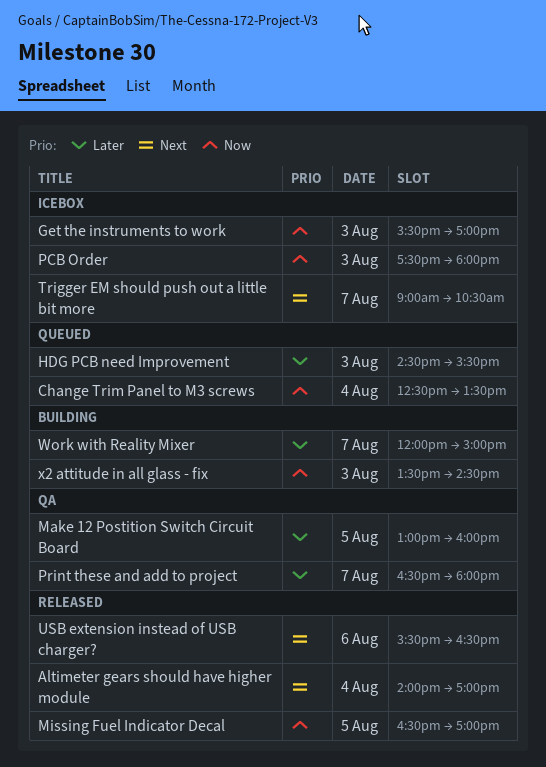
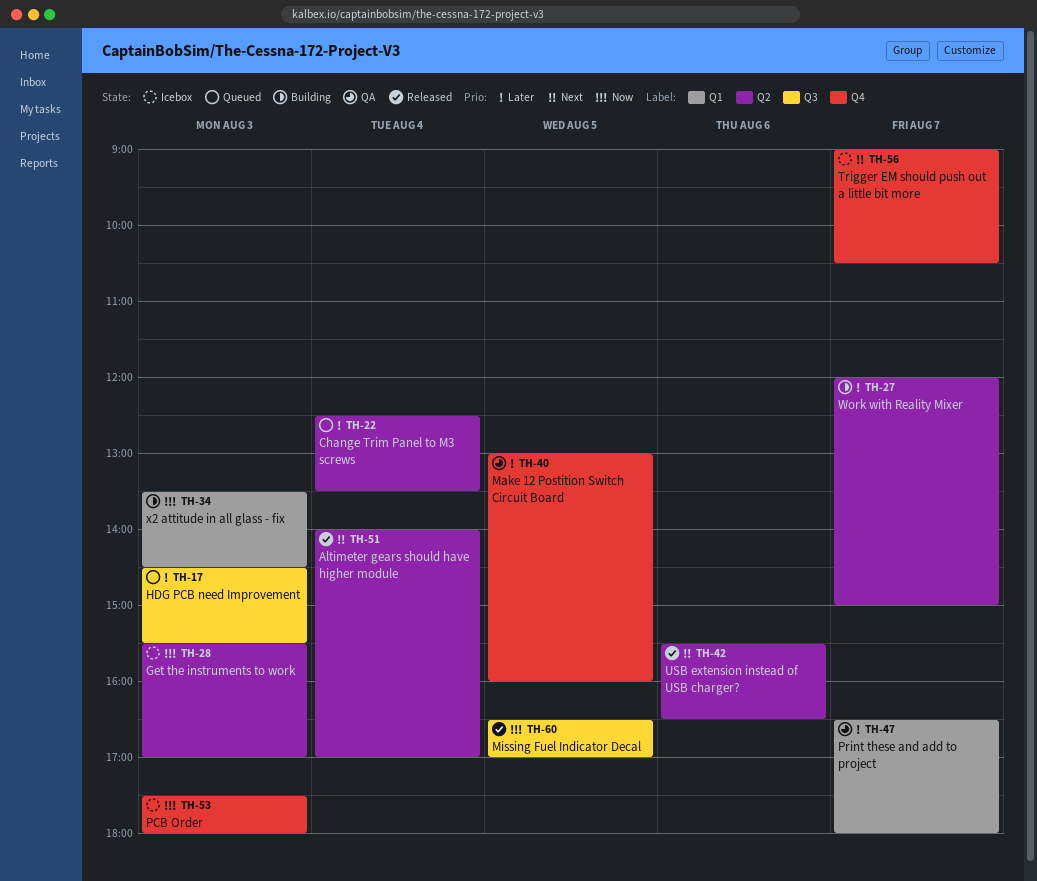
Change Trim Panel to M3 screws, priority: Now -> Later

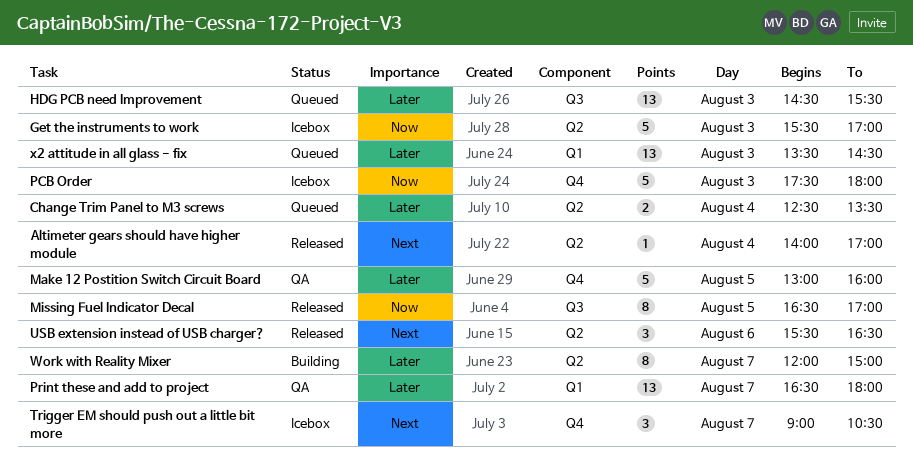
x2 attitude in all glass - fix, status: Building -> Queued
x2 attitude in all glass - fix, priority: Now -> Later

